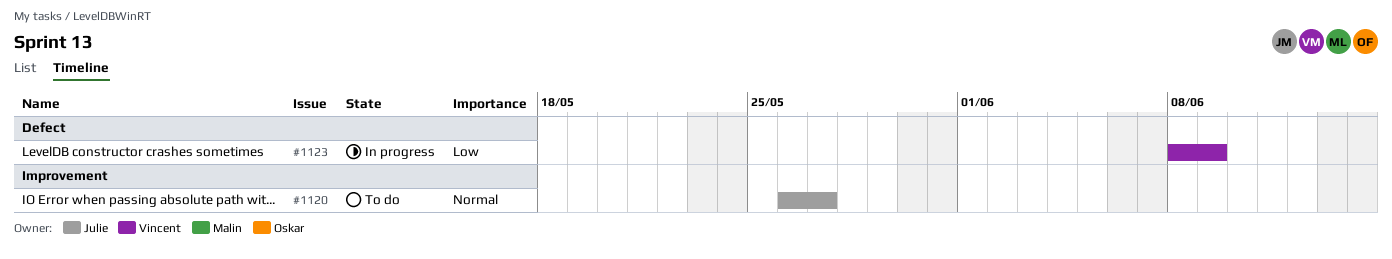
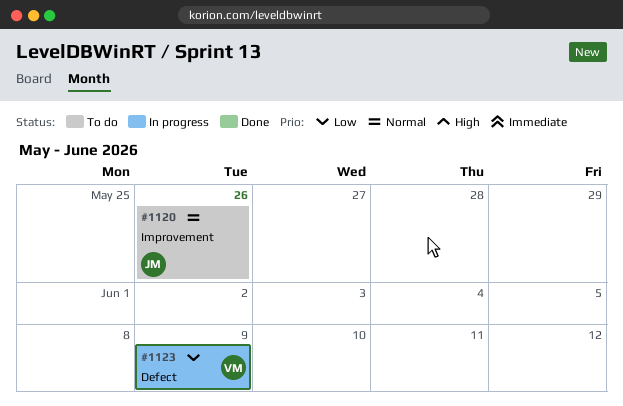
#1120, due: May 27 -> May 26

